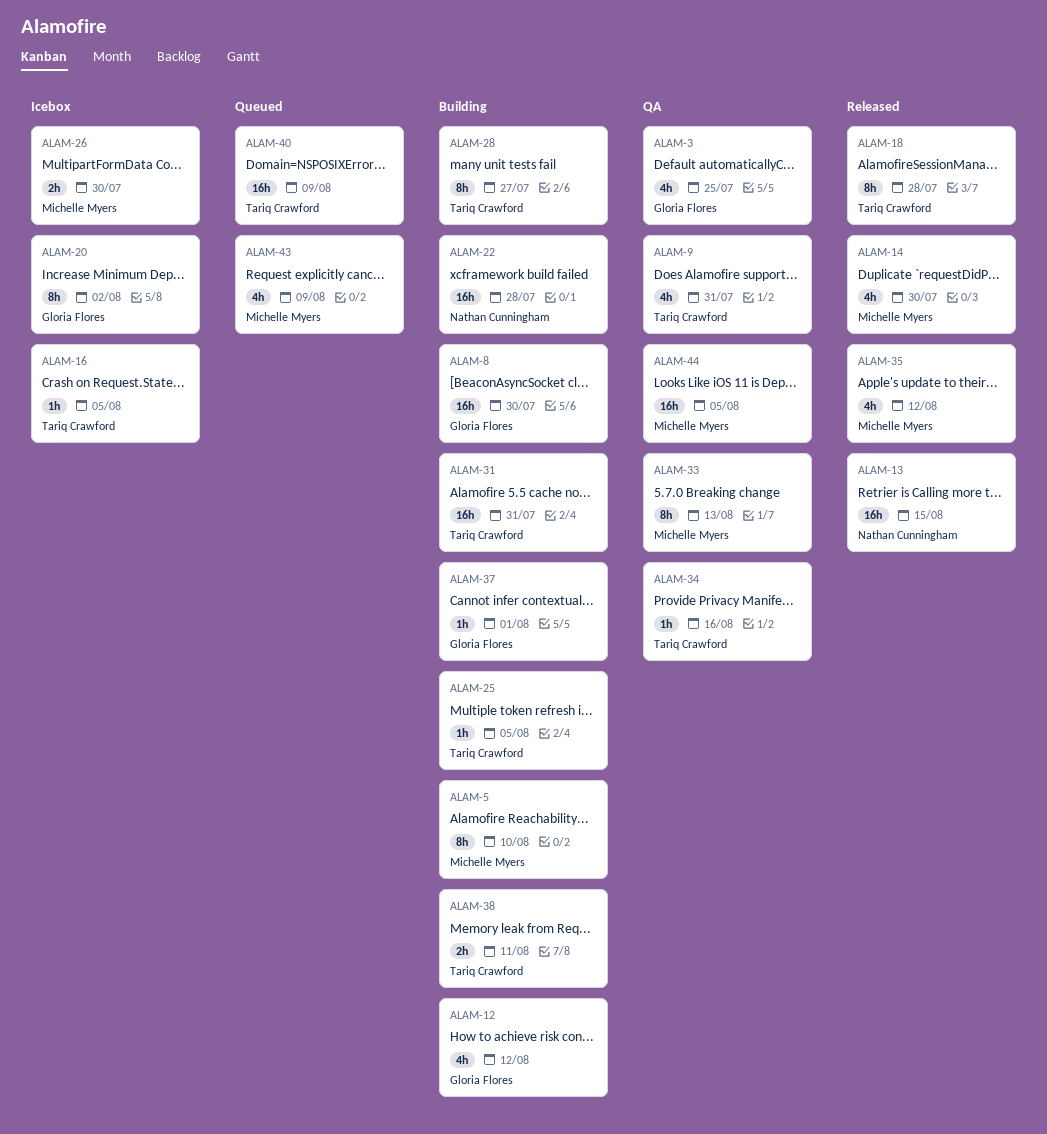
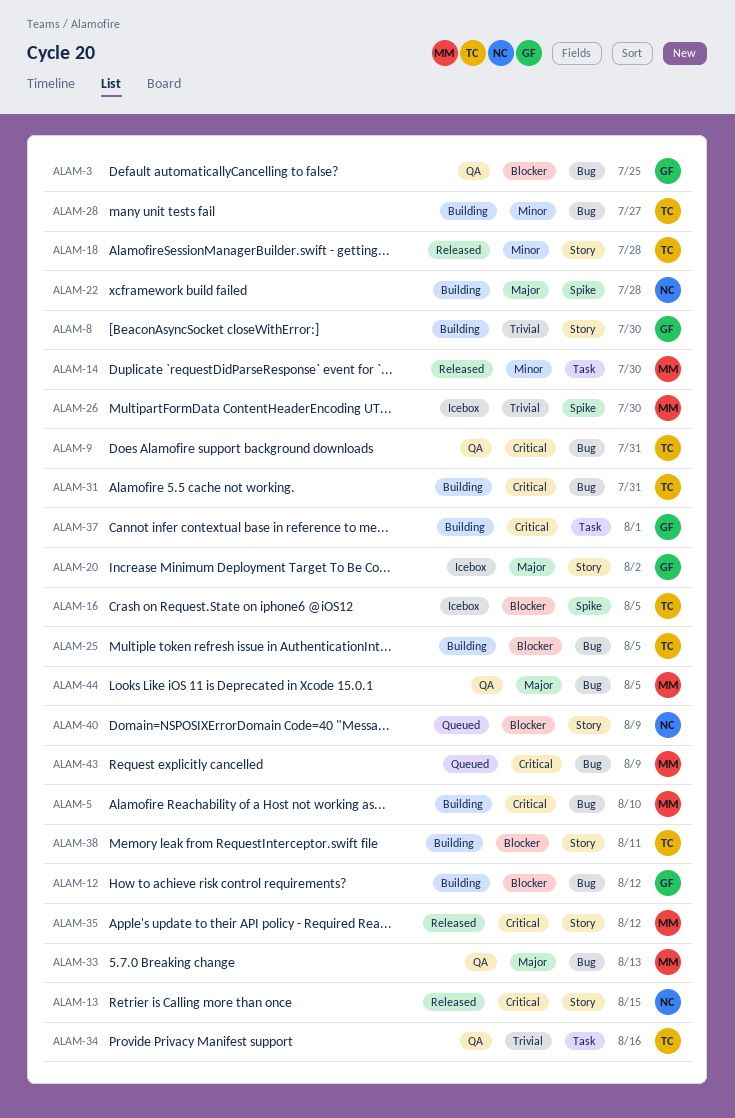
ALAM-40, owner: Tariq Crawford -> Nathan Cunningham

